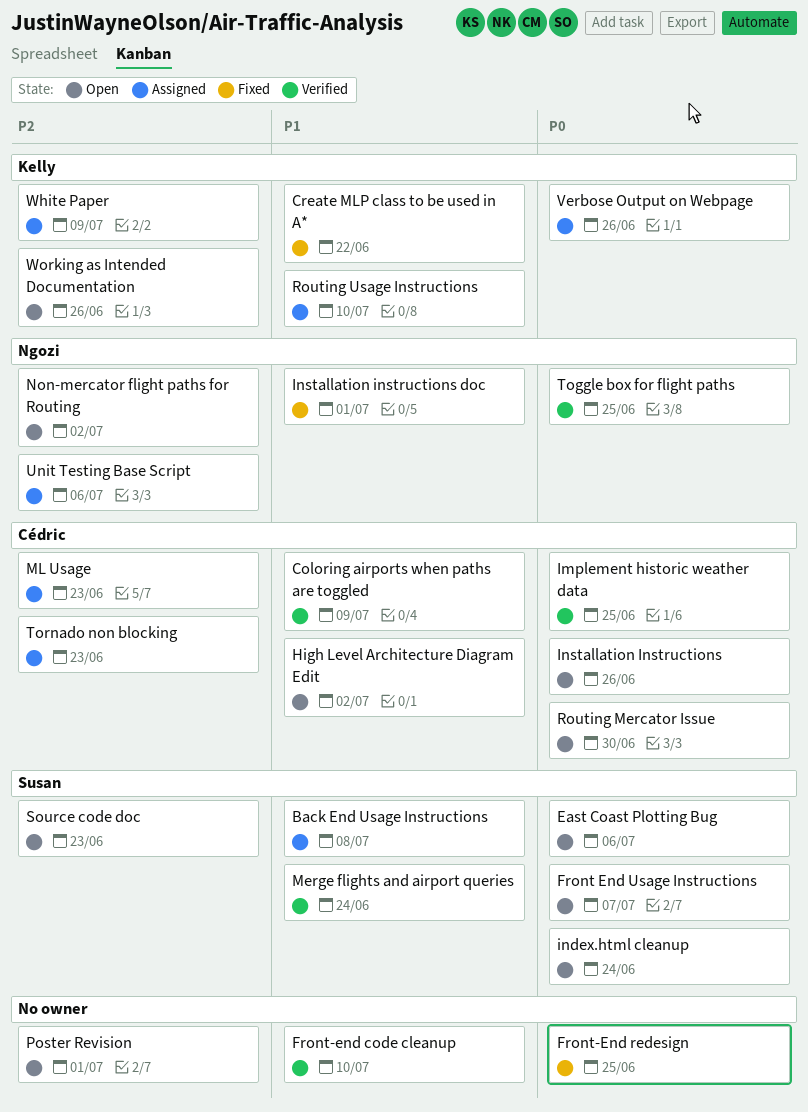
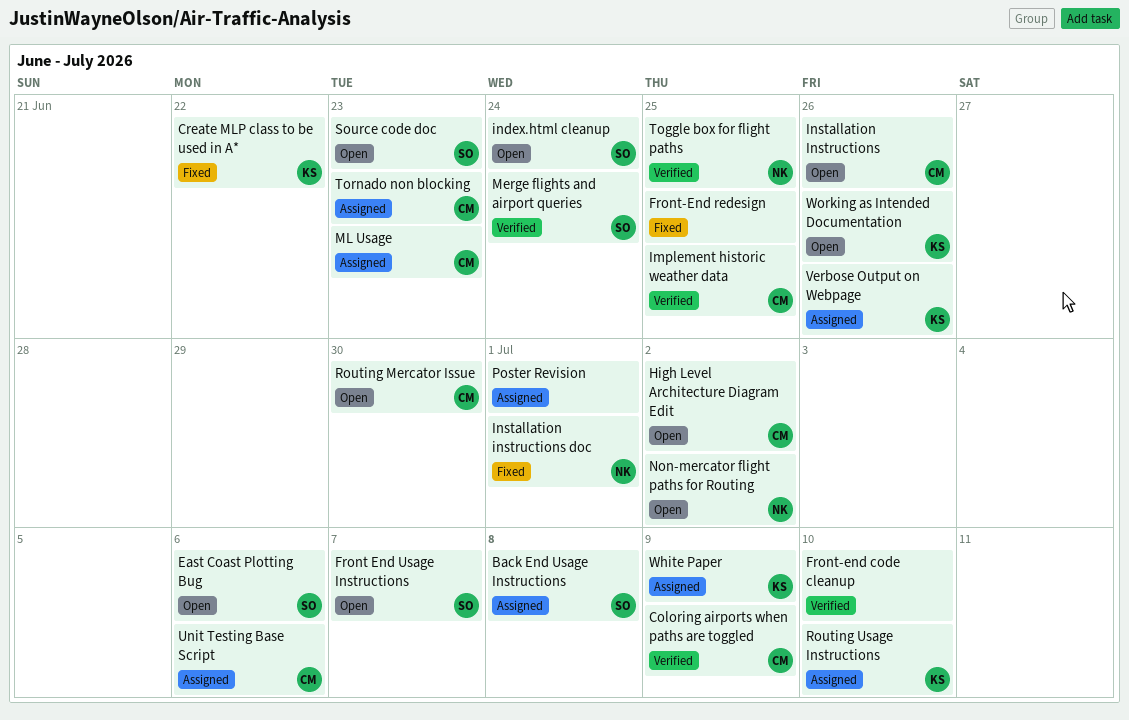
Poster Revision, status: Open -> Assigned
Unit Testing Base Script, owner: Ngozi -> Cédric

